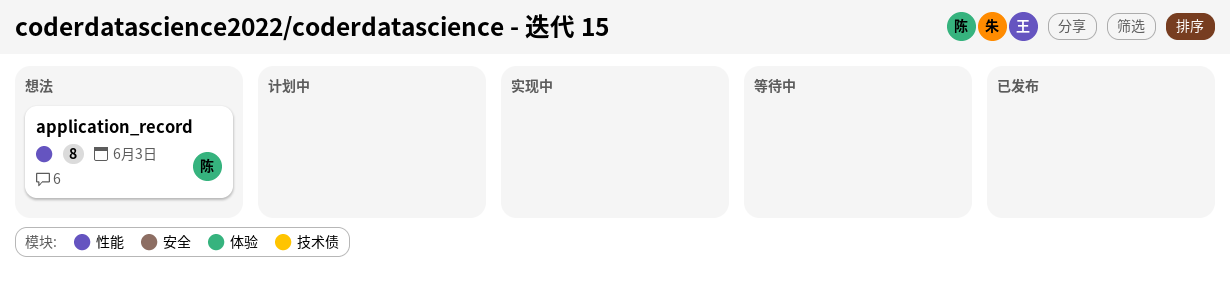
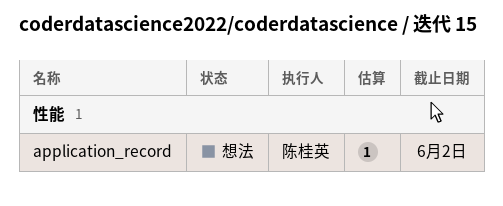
application_record, estimate: 8 -> 1
application_record, due: Jun 3 -> Jun 2

